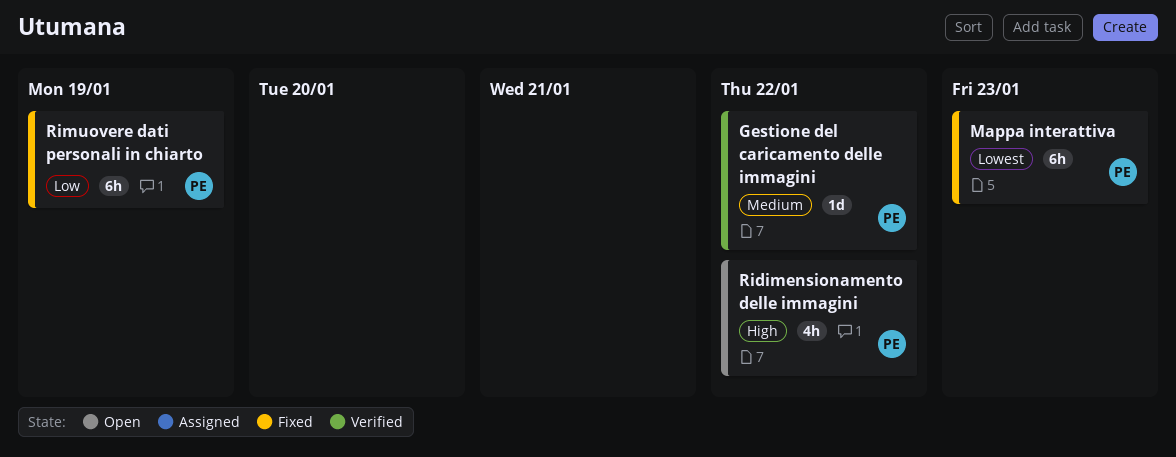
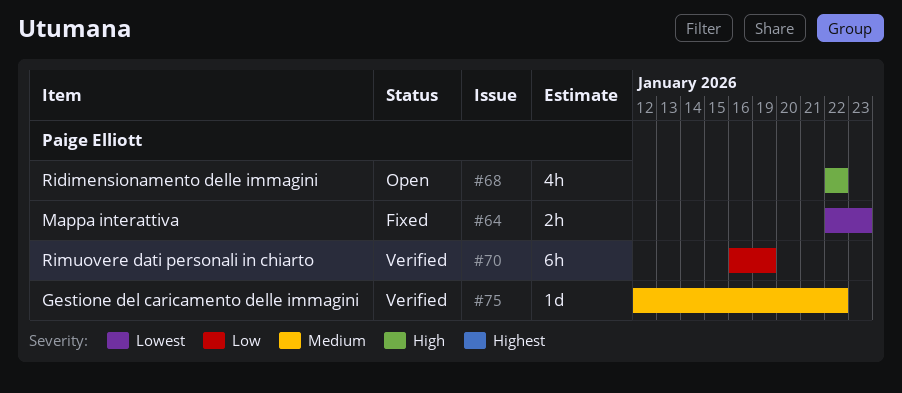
Mappa interattiva, estimate: 6h -> 2h
Rimuovere dati personali in chiarto, status: Fixed -> Verified

